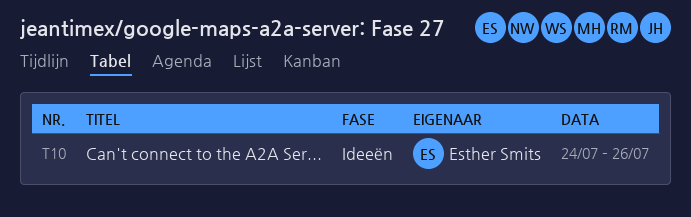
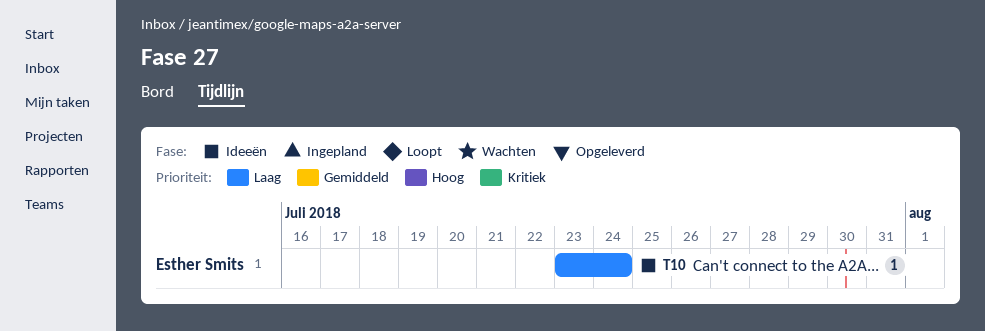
T10, start: Jul 24 -> Jul 23
T10, due: Jul 26 -> Jul 24

